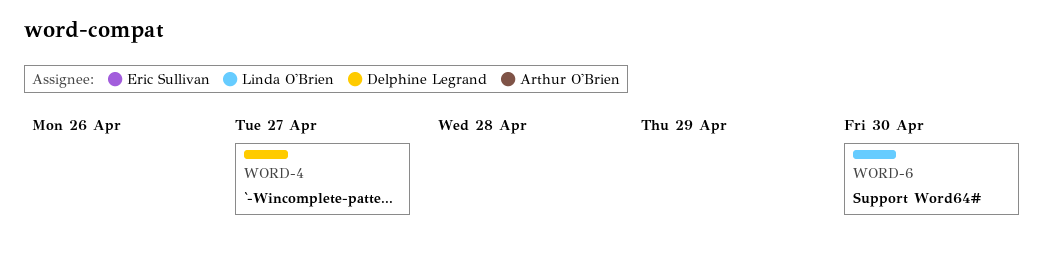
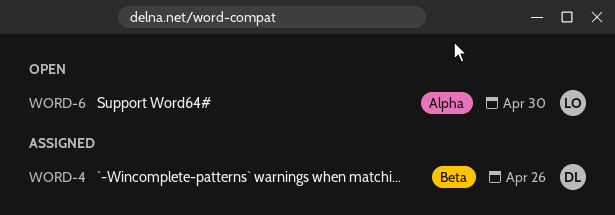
WORD-4, due: Apr 27 -> Apr 26

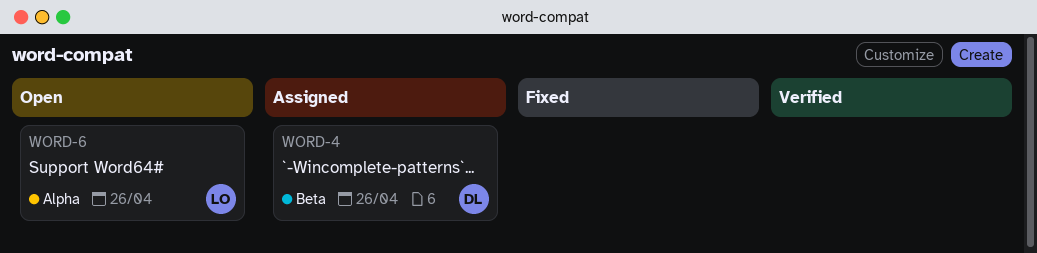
WORD-6, due: Apr 30 -> Apr 26

